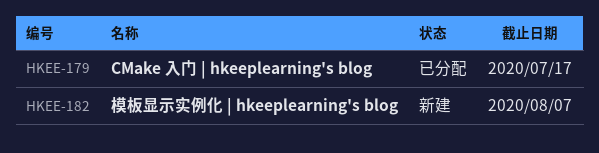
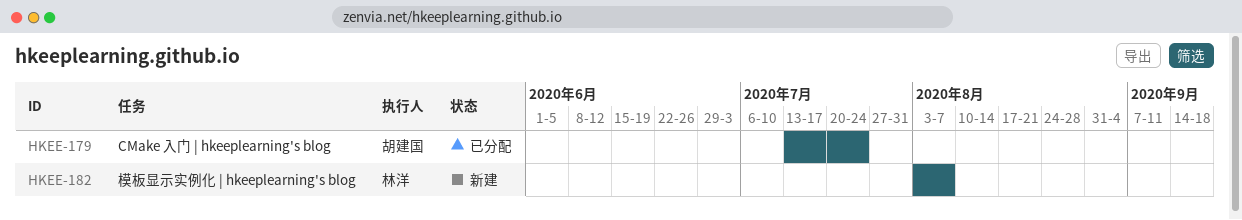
HKEE-179, due: Jul 17 -> Jul 24

